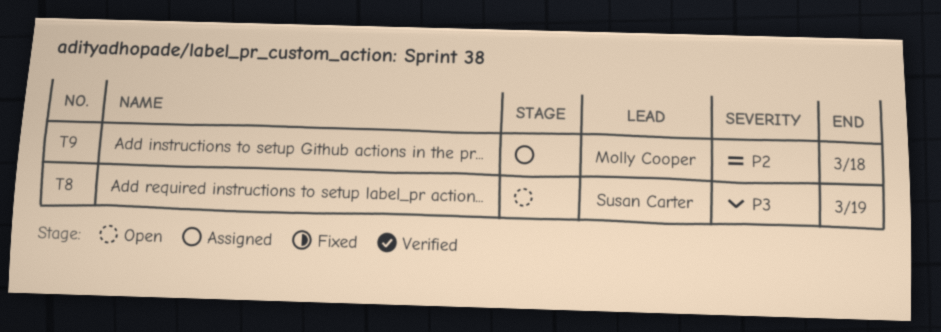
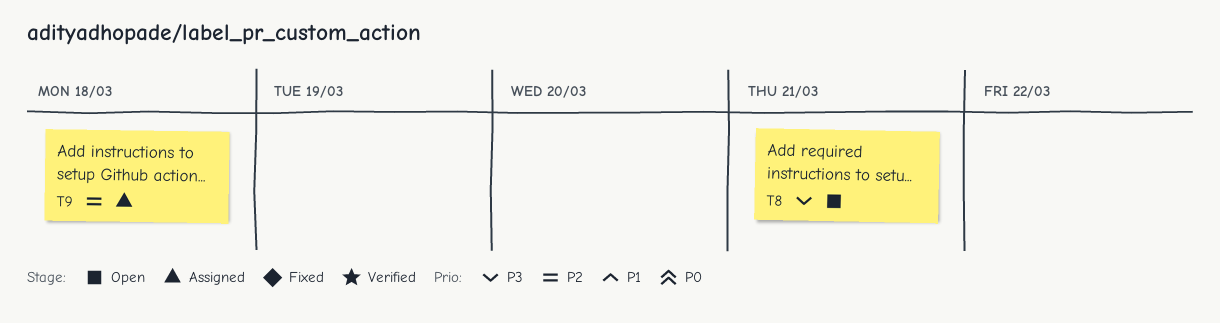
T8, due: Mar 19 -> Mar 21

